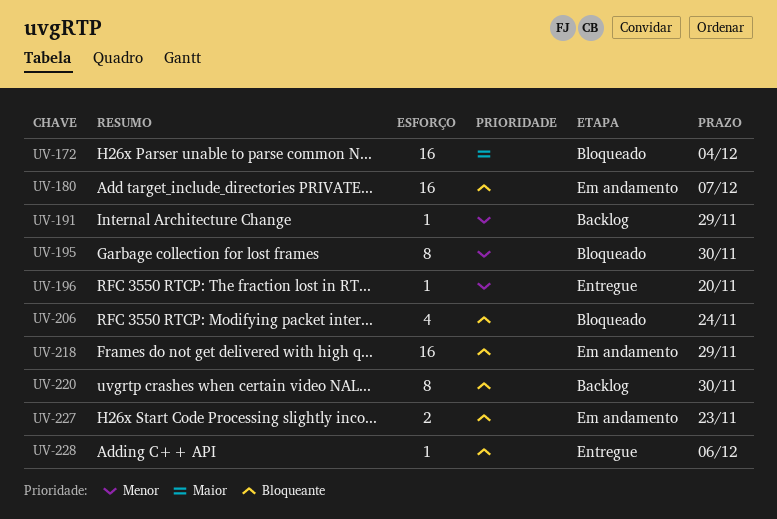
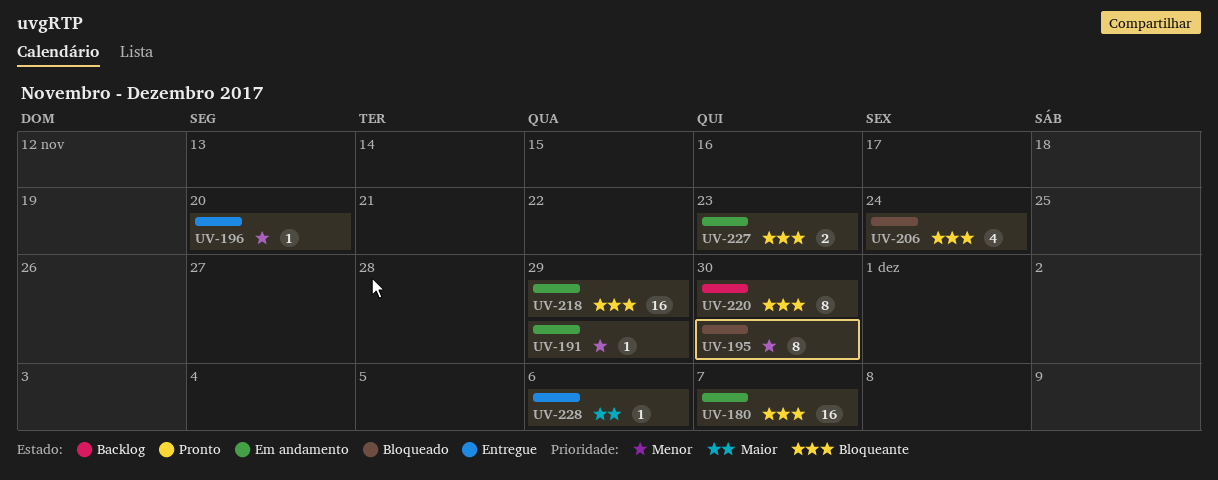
UV-172: present -> none
UV-191, status: Backlog -> Em andamento
UV-228, priority: Bloqueante -> Maior

